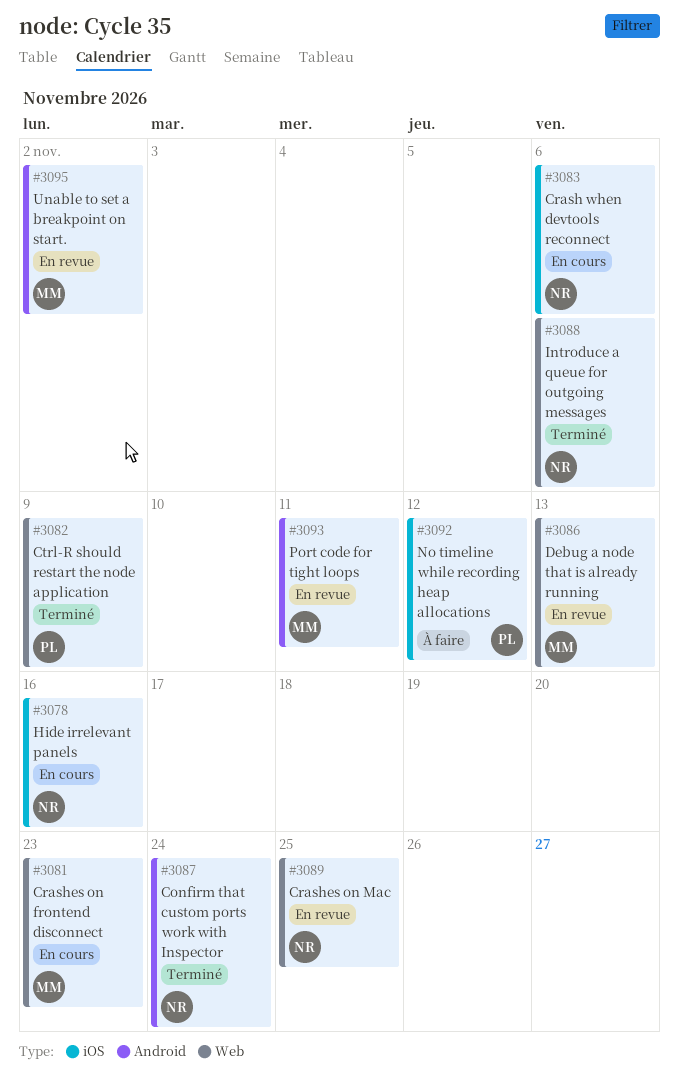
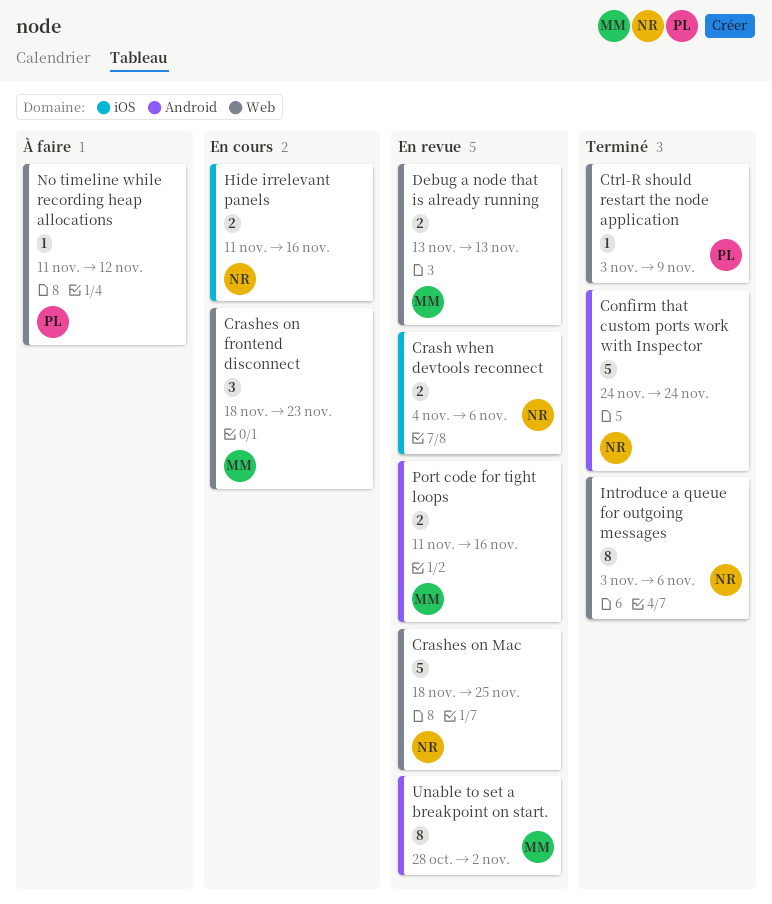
Crash when devtools reconnect, status: En cours -> En revue
No timeline while recording heap allocations, label: iOS -> Web
Port code for tight loops, due: Nov 11 -> Nov 16

